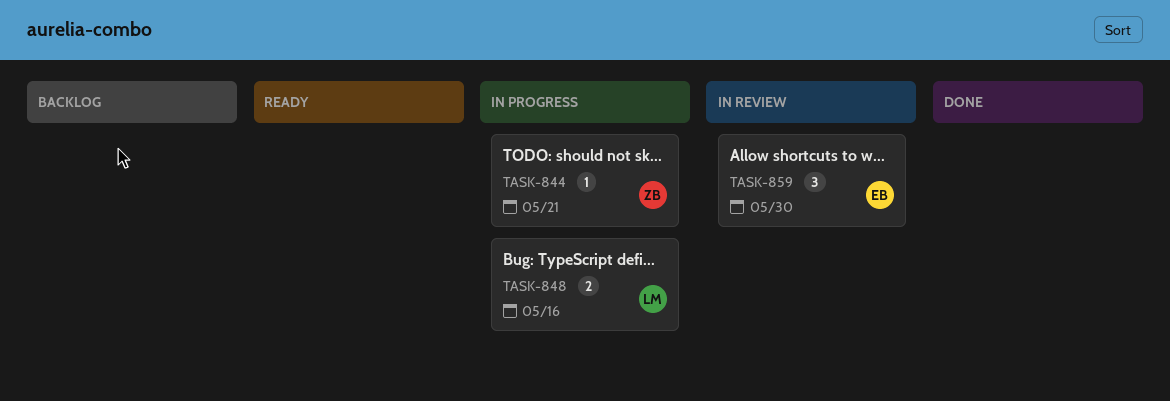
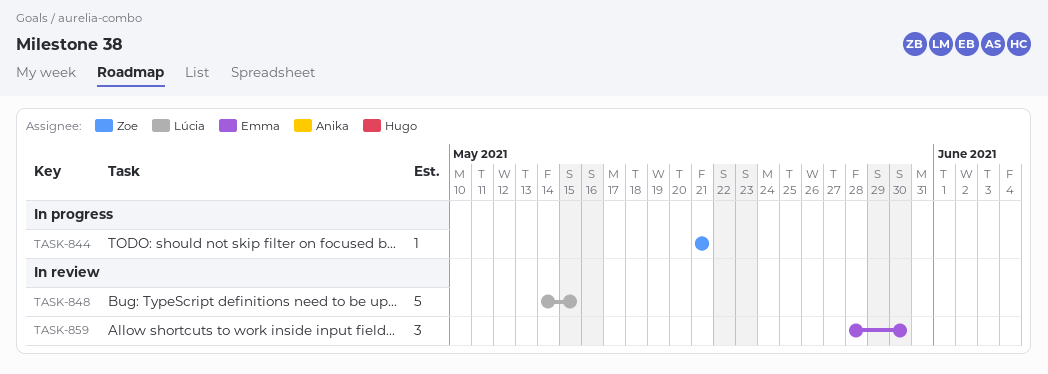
TASK-848, status: In progress -> In review
TASK-848, estimate: 2 -> 5
TASK-848, due: May 16 -> May 15

